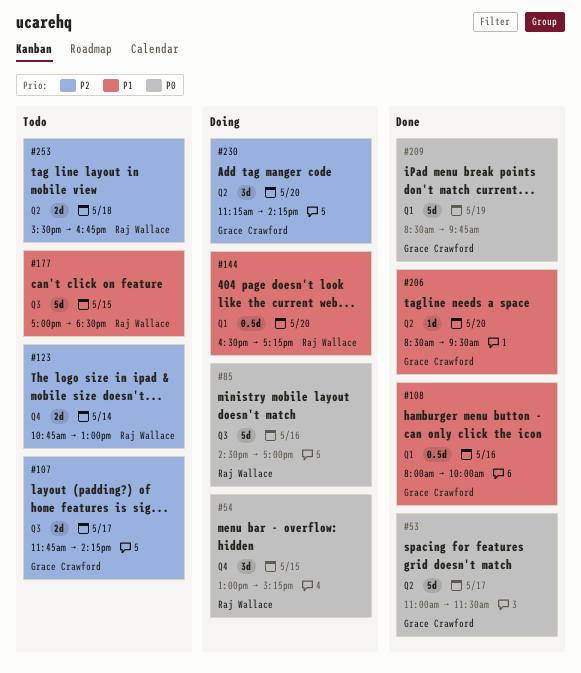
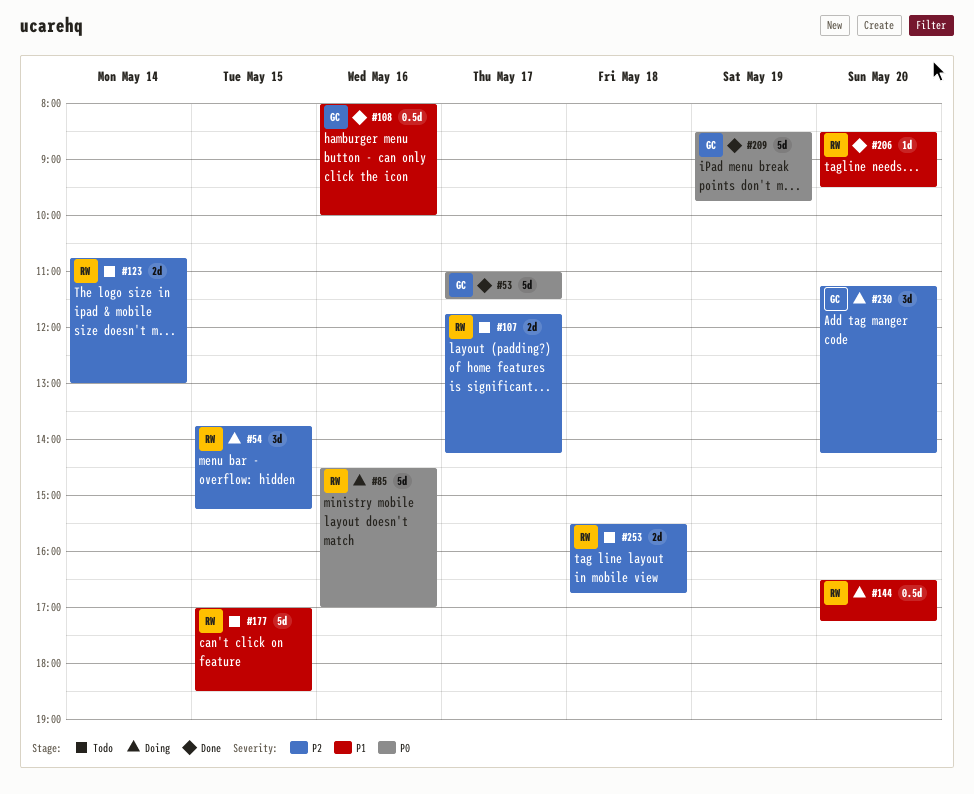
#54, priority: P0 -> P2
#54, begins: 13:00 -> 13:45
#107, owner: Grace Crawford -> Raj Wallace
#206, owner: Grace Crawford -> Raj Wallace

